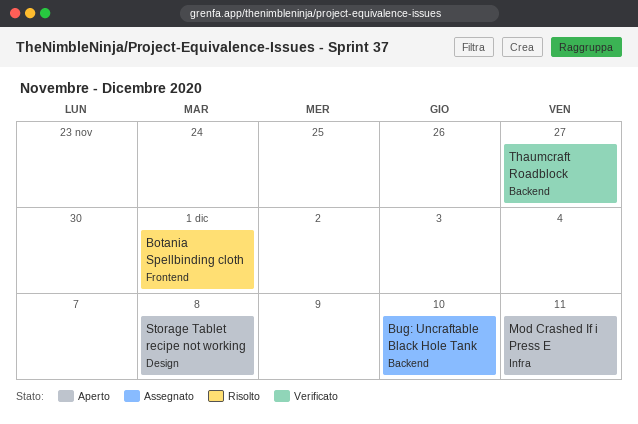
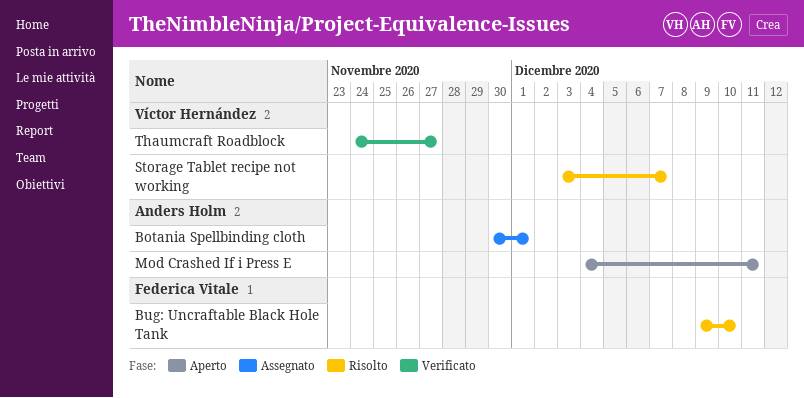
Botania Spellbinding cloth, status: Risolto -> Assegnato
Bug: Uncraftable Black Hole Tank, status: Assegnato -> Risolto
Storage Tablet recipe not working, status: Aperto -> Risolto
Storage Tablet recipe not working, due: Dec 8 -> Dec 7

